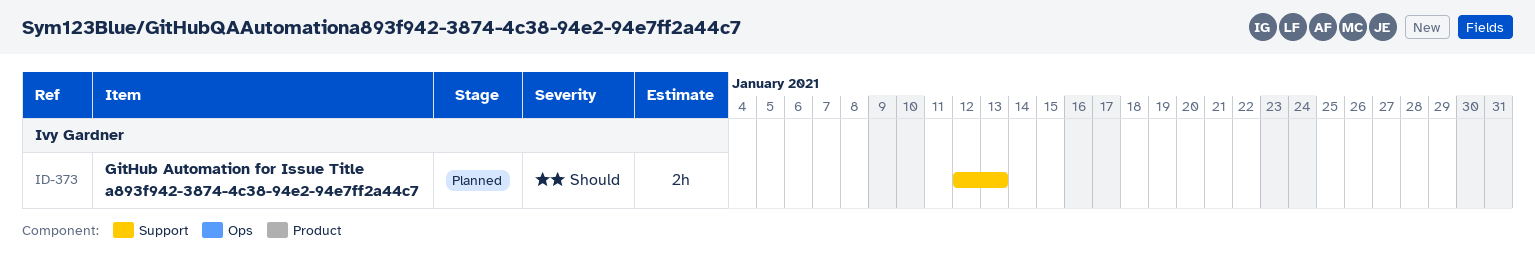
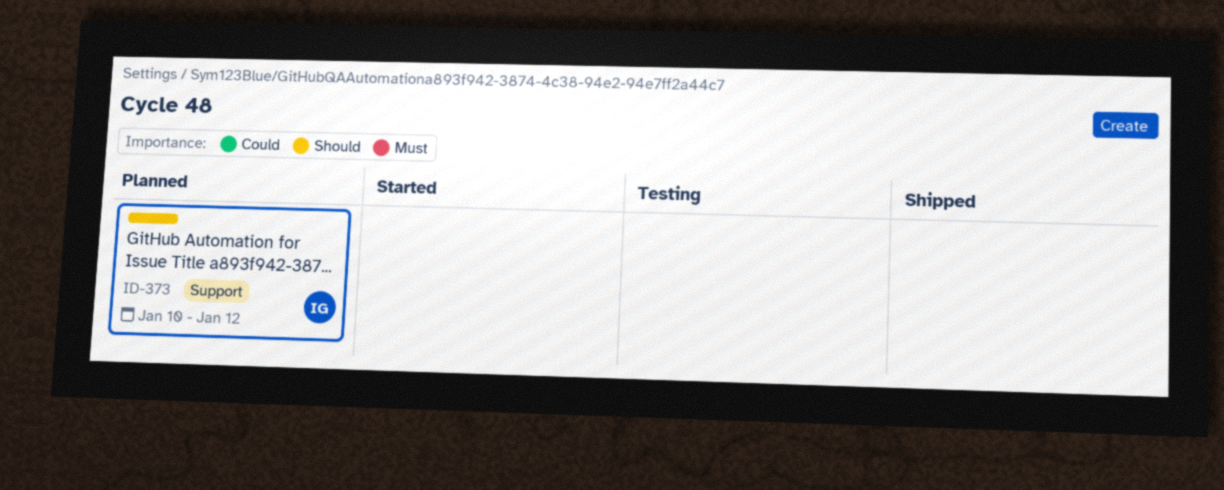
ID-373, start: Jan 12 -> Jan 10
ID-373, due: Jan 13 -> Jan 12

